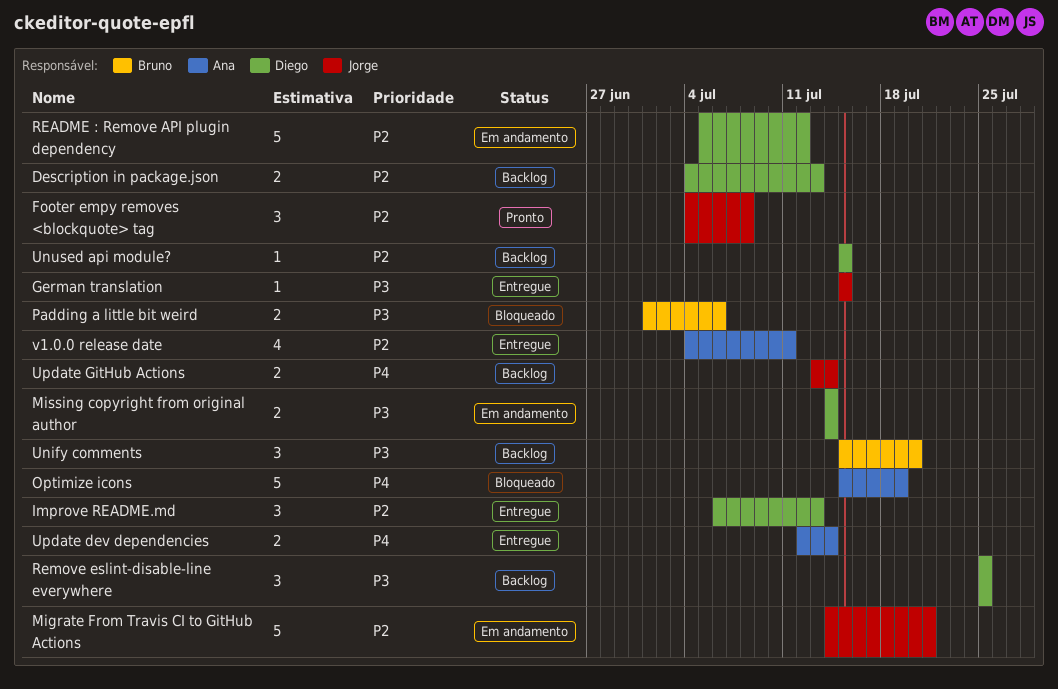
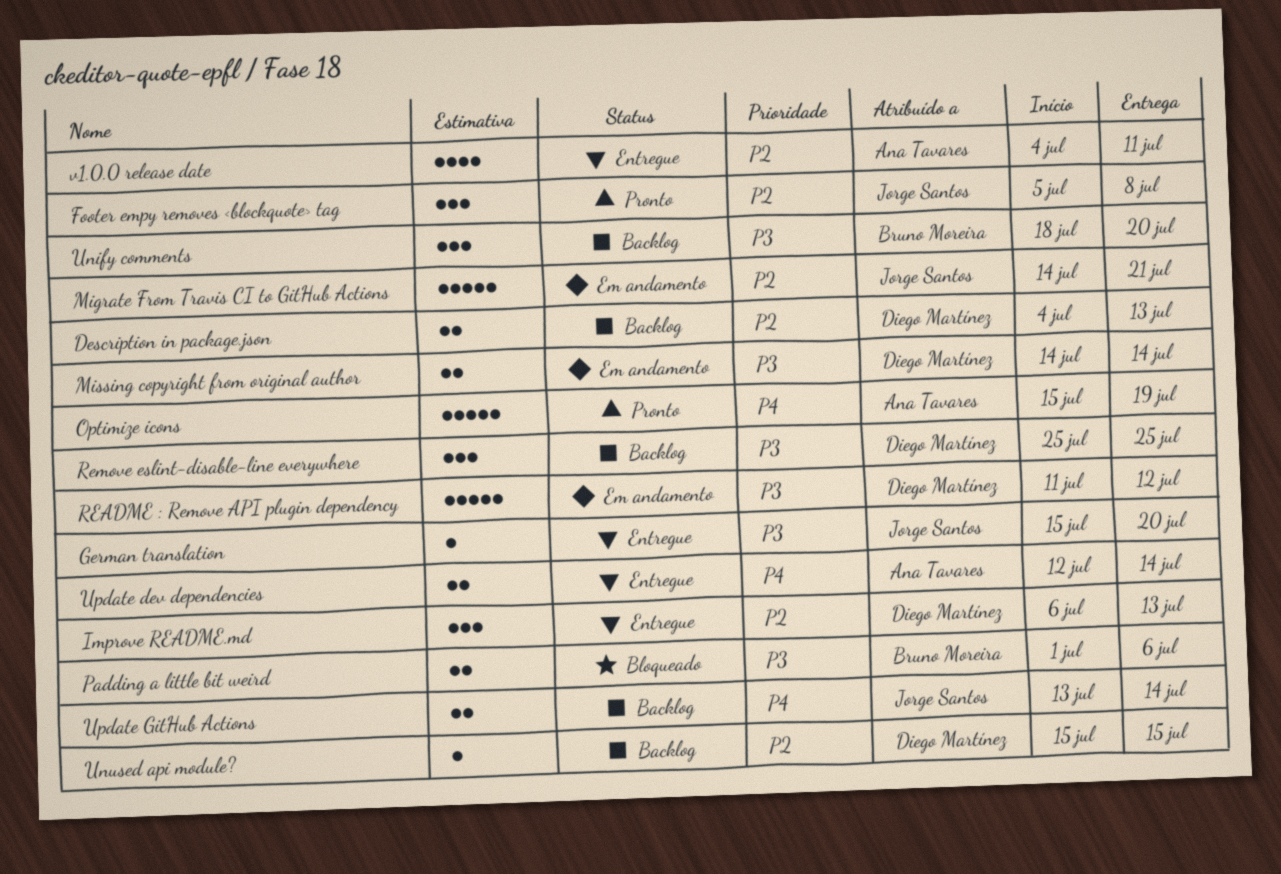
Footer empy removes <blockquote> tag, start: Jul 4 -> Jul 5
German translation, due: Jul 15 -> Jul 20
Optimize icons, status: Bloqueado -> Pronto
README : Remove API plugin dependency, priority: P2 -> P3
README : Remove API plugin dependency, start: Jul 5 -> Jul 11
Unify comments, start: Jul 15 -> Jul 18

